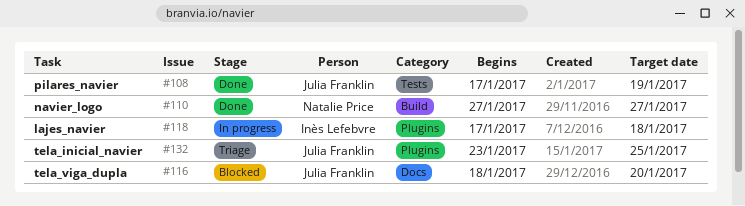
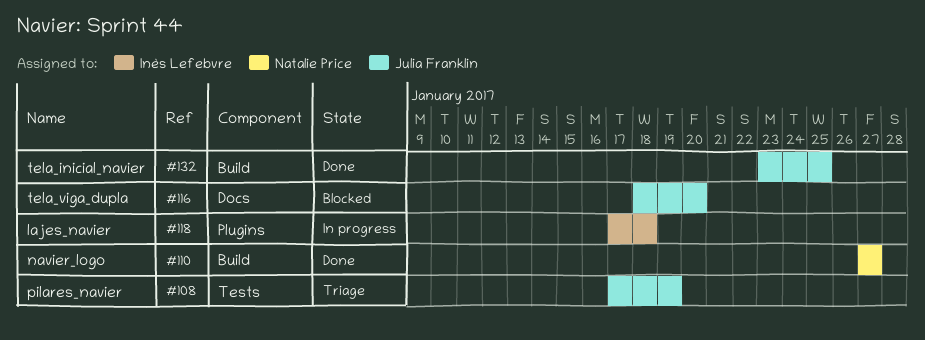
#108, status: Done -> Triage
#132, status: Triage -> Done
#132, label: Plugins -> Build

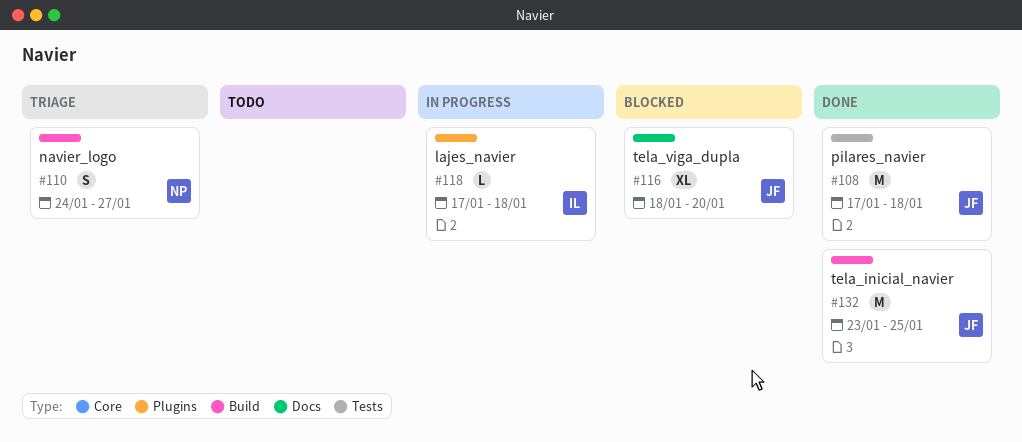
#108, status: Triage -> Done
#108, due: Jan 19 -> Jan 18
#110, status: Done -> Triage
#110, start: Jan 27 -> Jan 24

